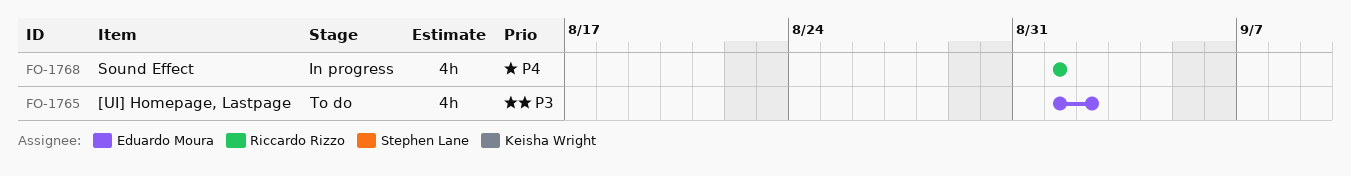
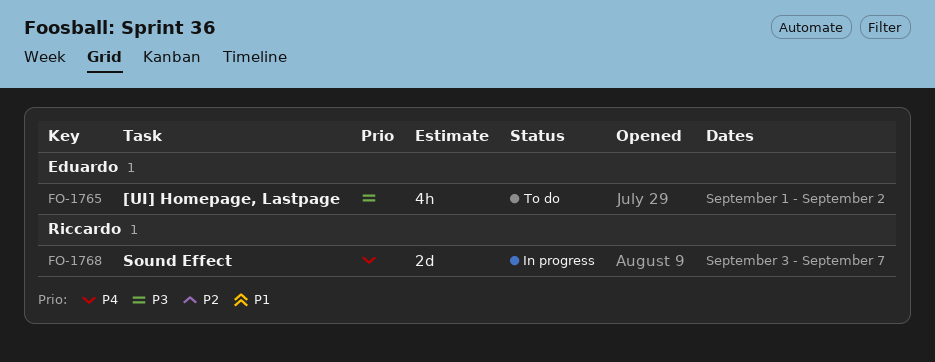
FO-1768, estimate: 4h -> 2d
FO-1768, start: Sep 1 -> Sep 3
FO-1768, due: Sep 1 -> Sep 7

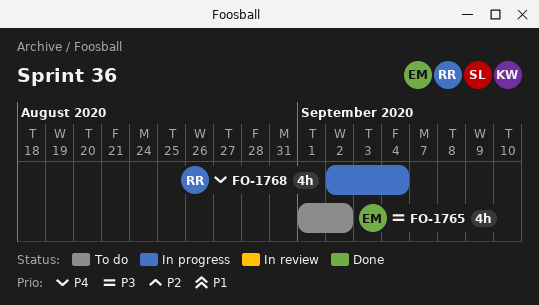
FO-1768, estimate: 2d -> 4h
FO-1768, start: Sep 3 -> Sep 2
FO-1768, due: Sep 7 -> Sep 4

